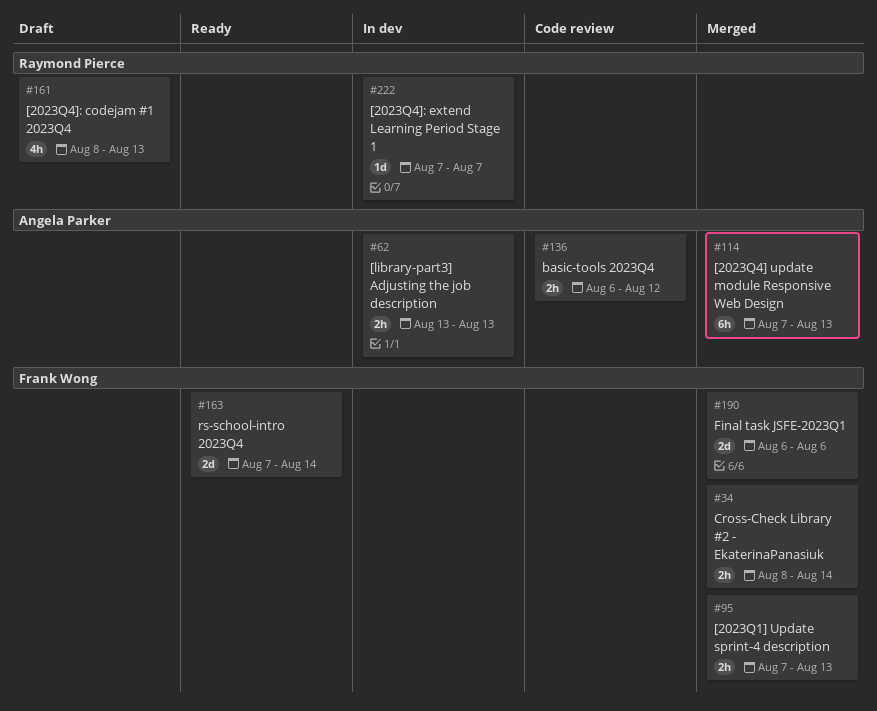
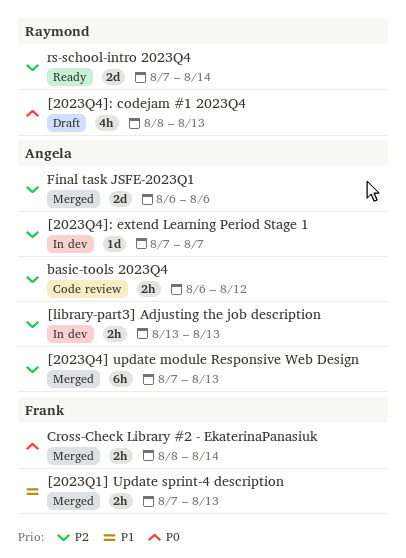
[2023Q4]: extend Learning Period Stage 1, owner: Raymond Pierce -> Angela Parker
Final task JSFE-2023Q1, owner: Frank Wong -> Angela Parker
rs-school-intro 2023Q4, owner: Frank Wong -> Raymond Pierce

